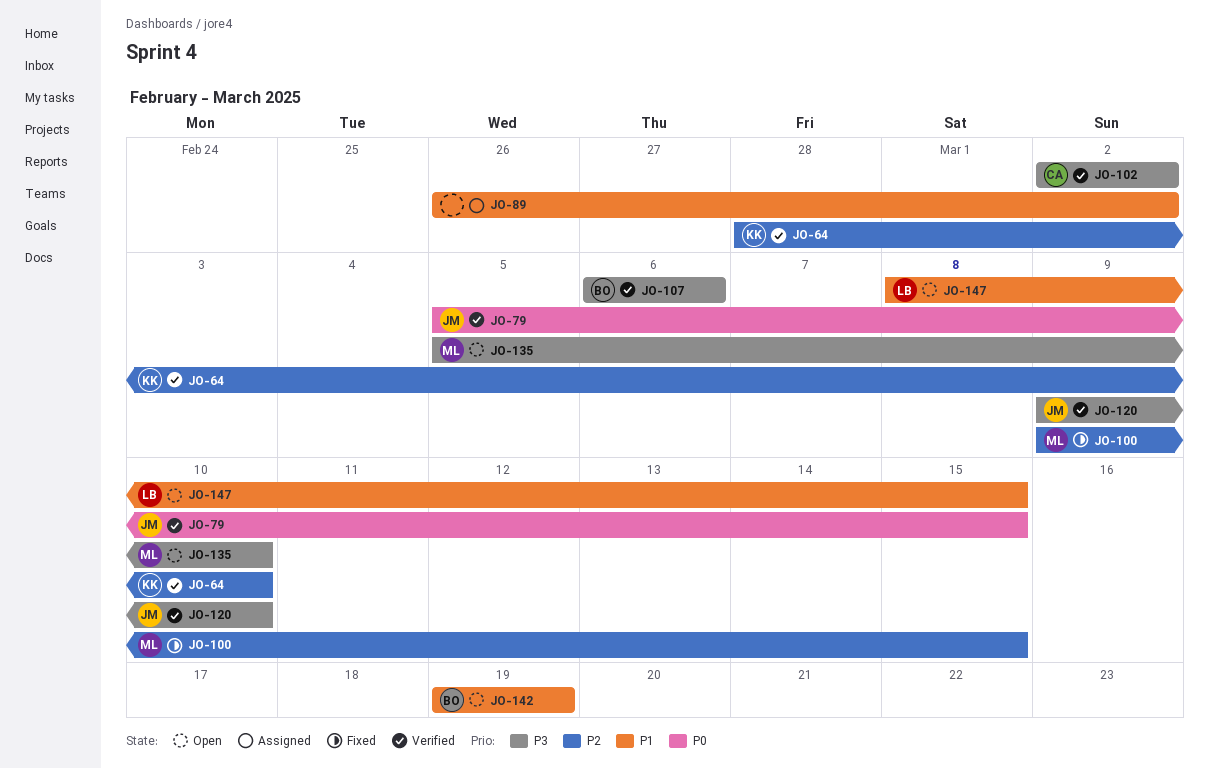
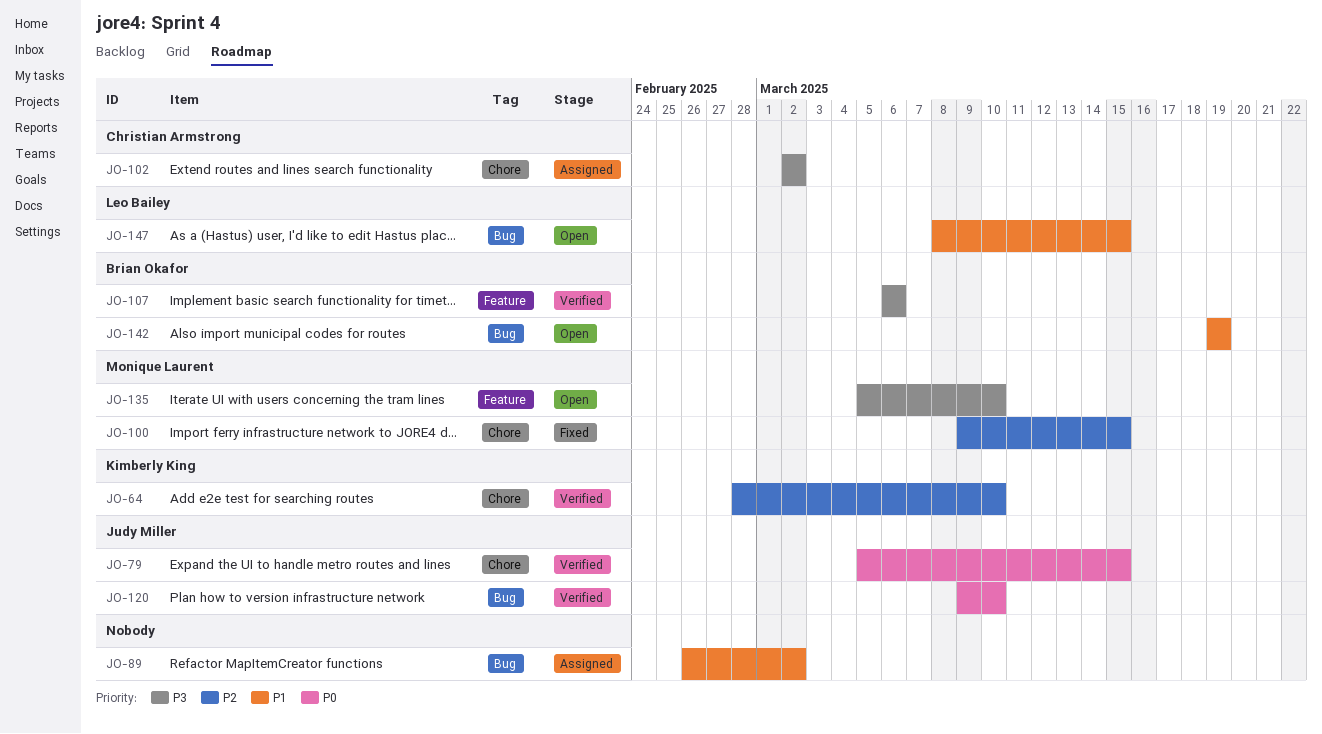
JO-102, status: Verified -> Assigned
JO-120, priority: P3 -> P0

